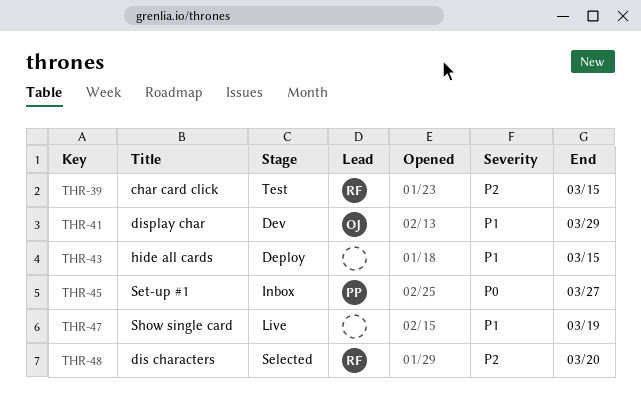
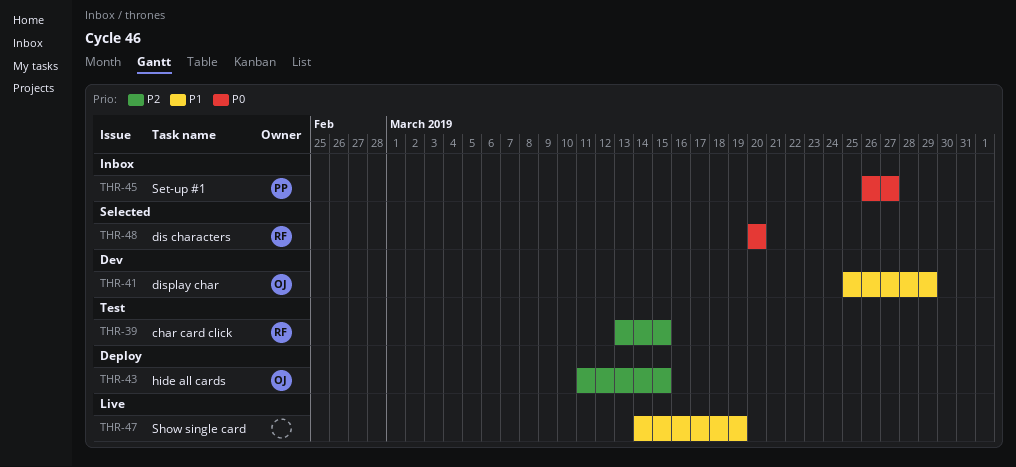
THR-43, owner: none -> OJ
THR-43, priority: P1 -> P2
THR-48, priority: P2 -> P0

